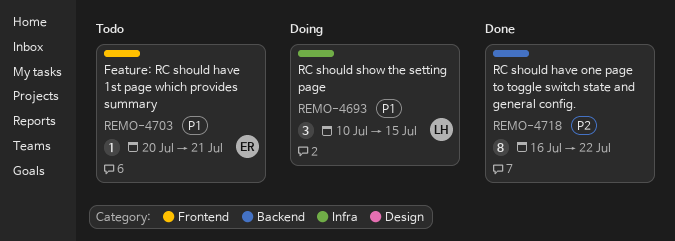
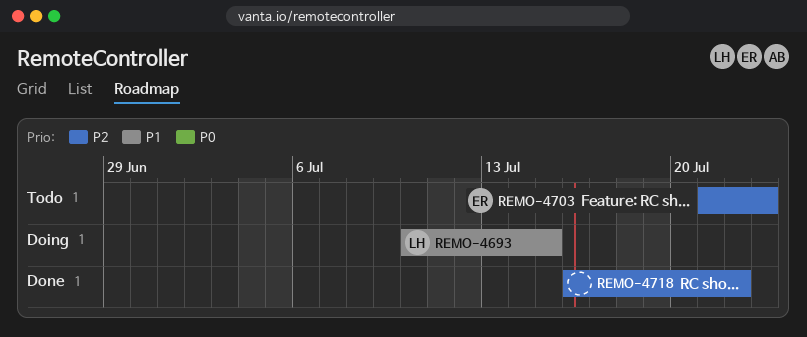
REMO-4703, priority: P1 -> P2
REMO-4703, start: Jul 20 -> Jul 21
REMO-4703, due: Jul 21 -> Jul 23

